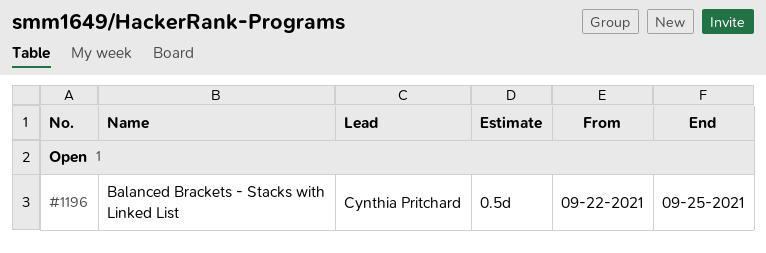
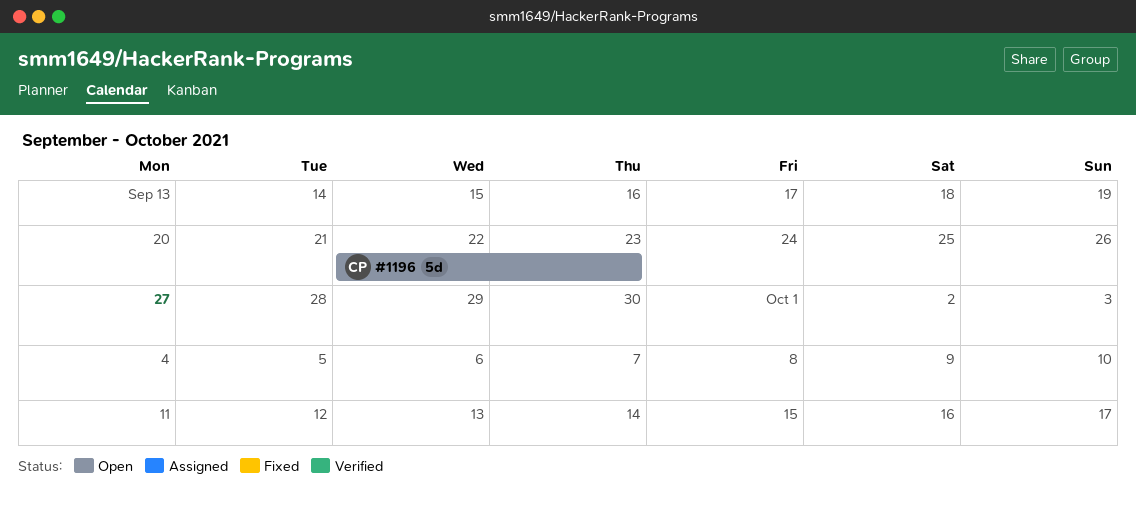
#1196, estimate: 0.5d -> 5d
#1196, due: Sep 25 -> Sep 23

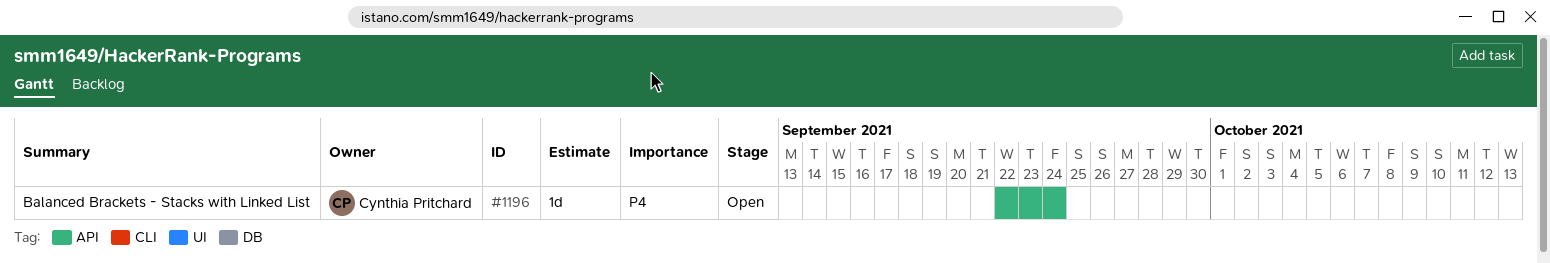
#1196, estimate: 5d -> 1d
#1196, due: Sep 23 -> Sep 24

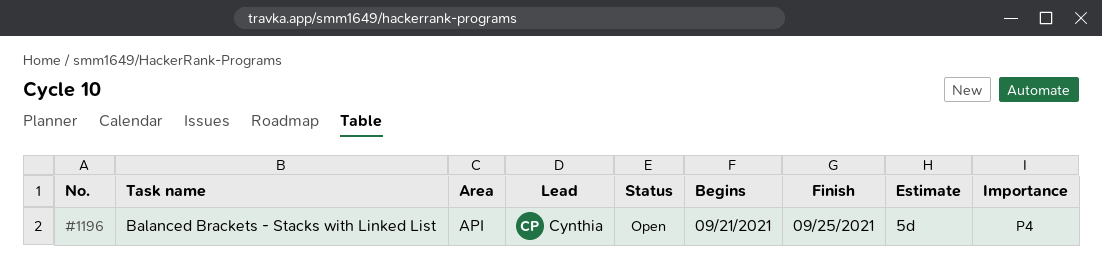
#1196, estimate: 1d -> 5d
#1196, start: Sep 22 -> Sep 21
#1196, due: Sep 24 -> Sep 25

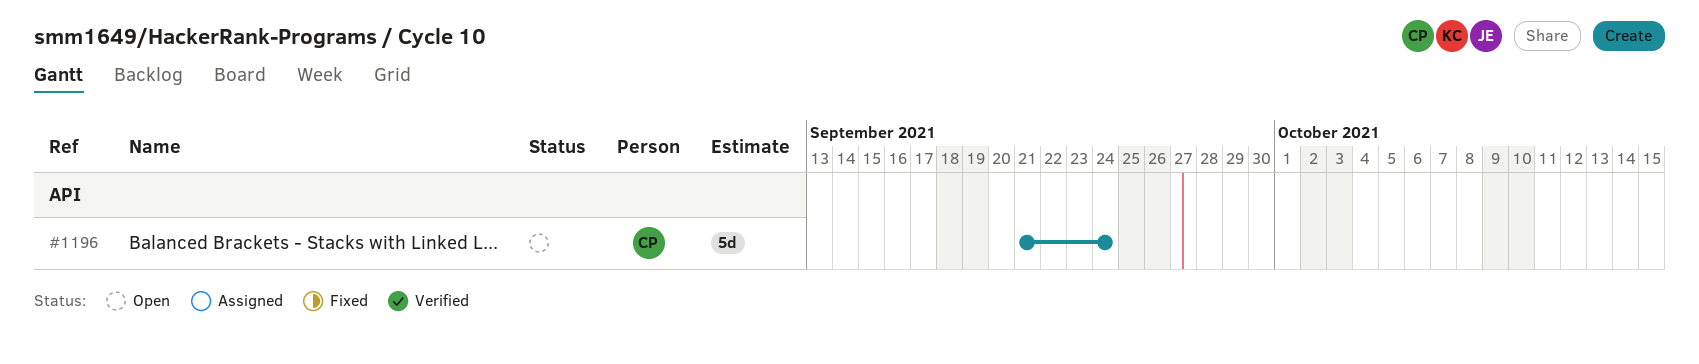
#1196, due: Sep 25 -> Sep 24

